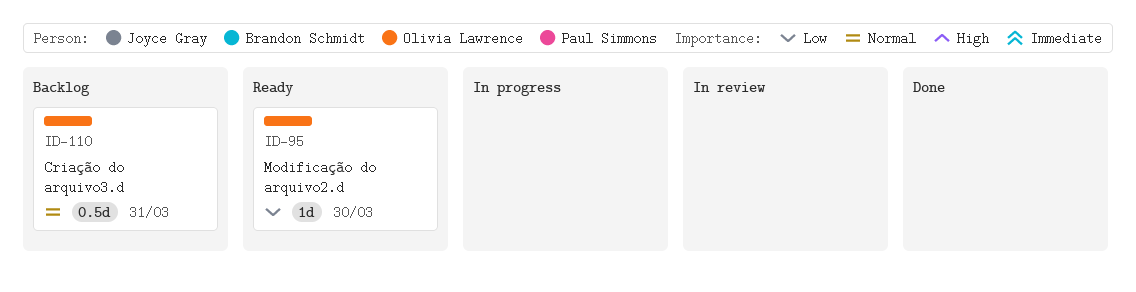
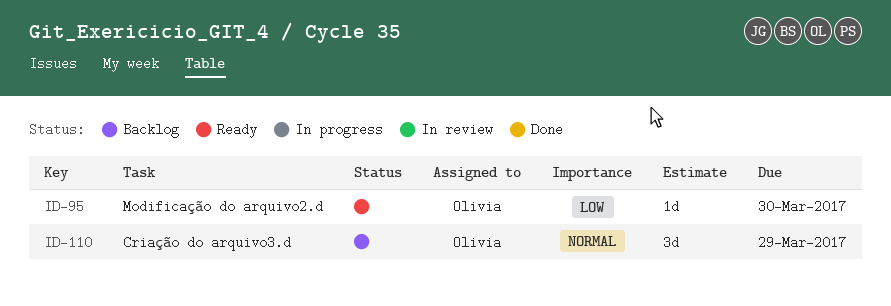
ID-110, estimate: 0.5d -> 3d
ID-110, due: Mar 31 -> Mar 29

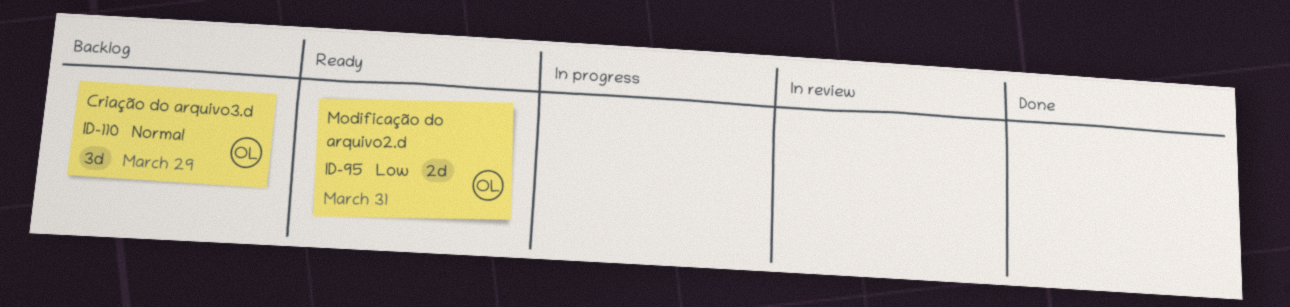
ID-95, estimate: 1d -> 2d
ID-95, due: Mar 30 -> Mar 31

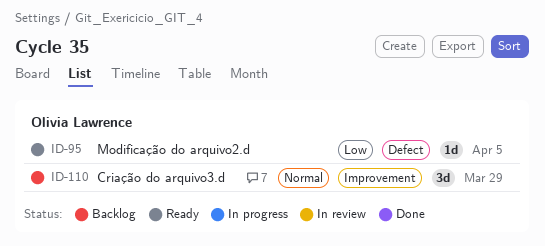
ID-95, estimate: 2d -> 1d
ID-95, due: Mar 31 -> Apr 5

